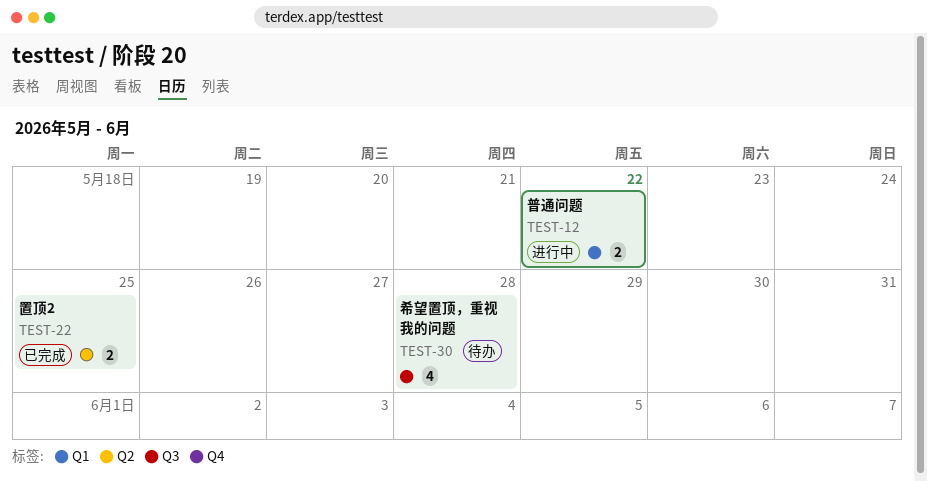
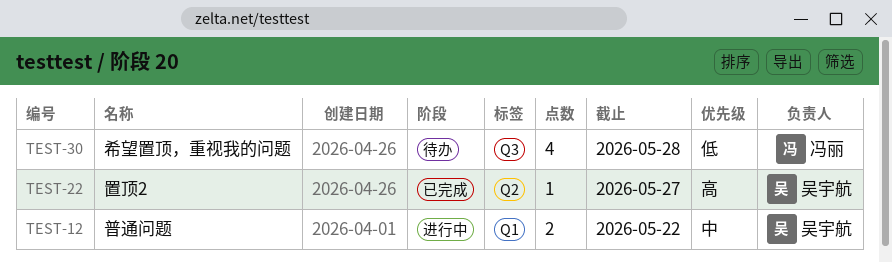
TEST-22, estimate: 2 -> 1
TEST-22, due: May 25 -> May 27

